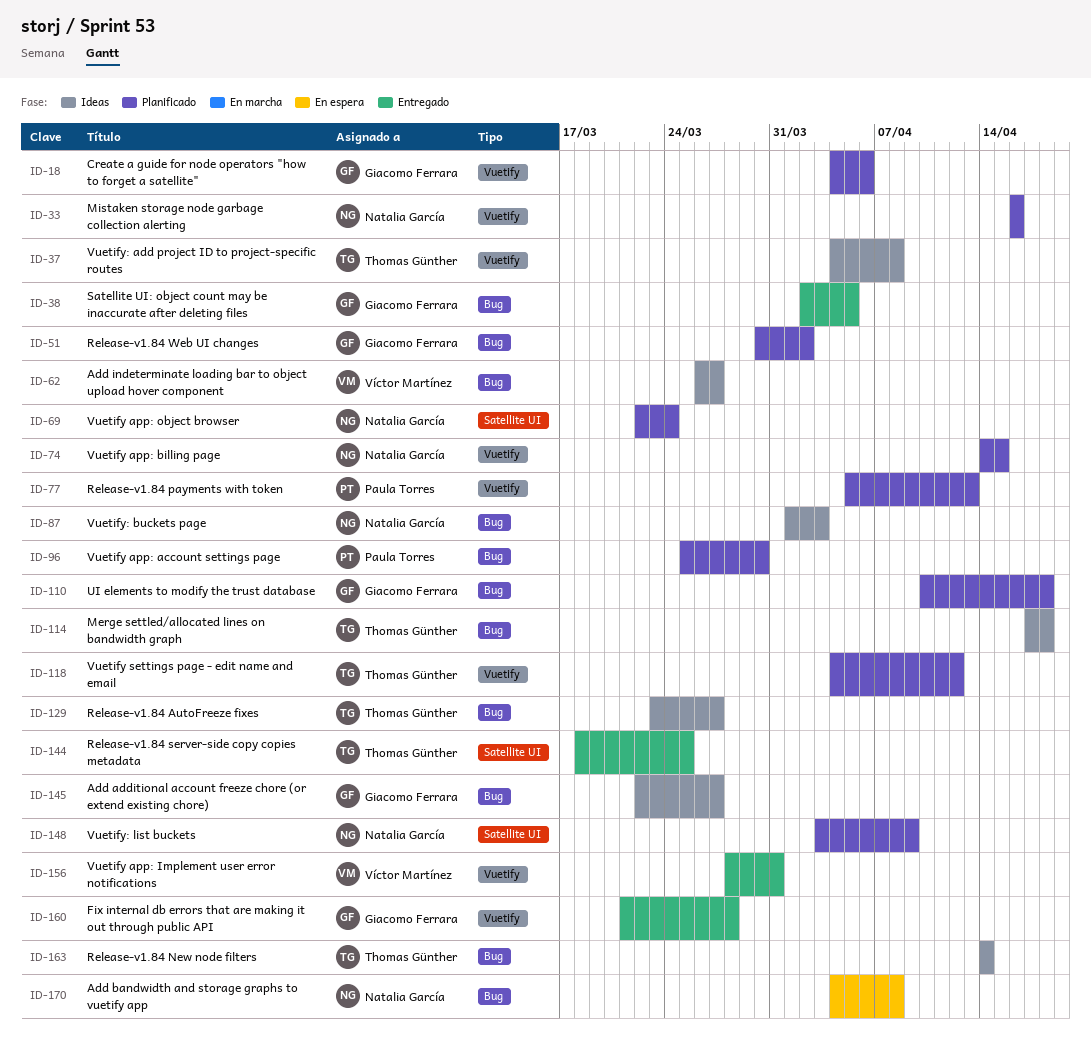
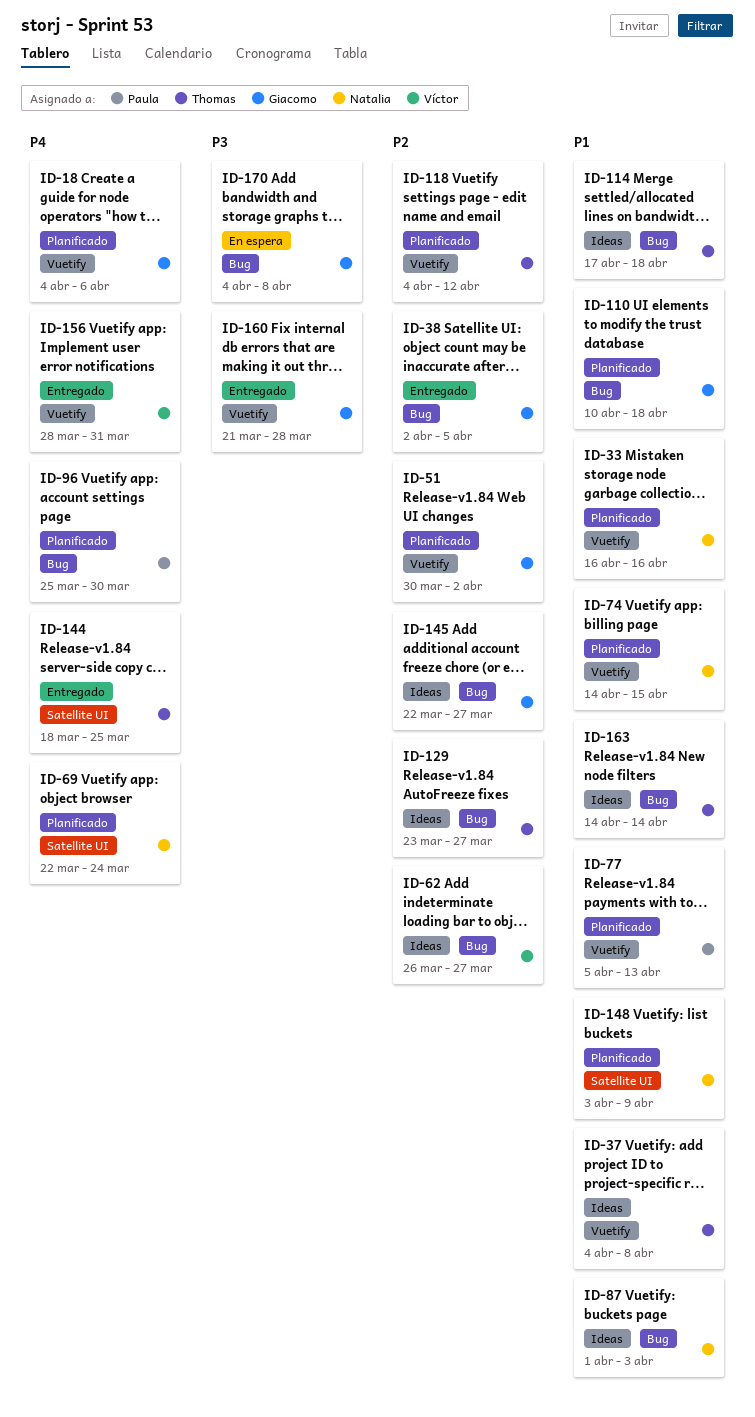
ID-51, label: Bug -> Vuetify
ID-170, owner: Natalia García -> Giacomo Ferrara

